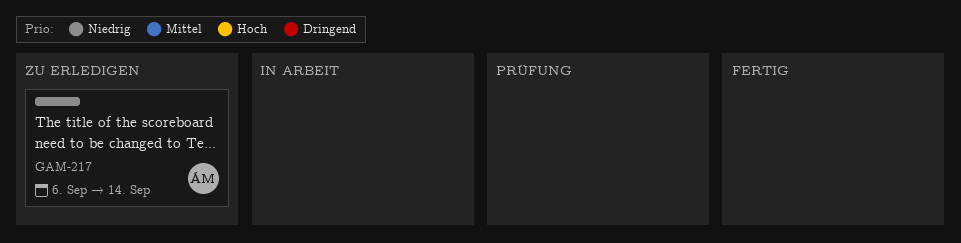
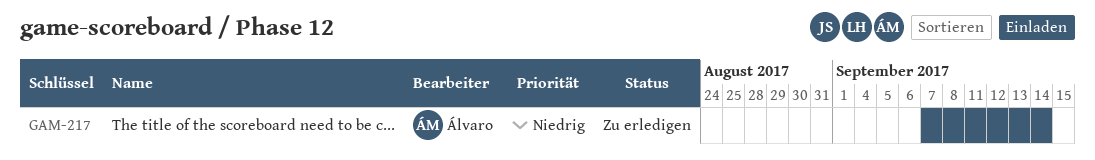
GAM-217, start: Sep 6 -> Sep 7

